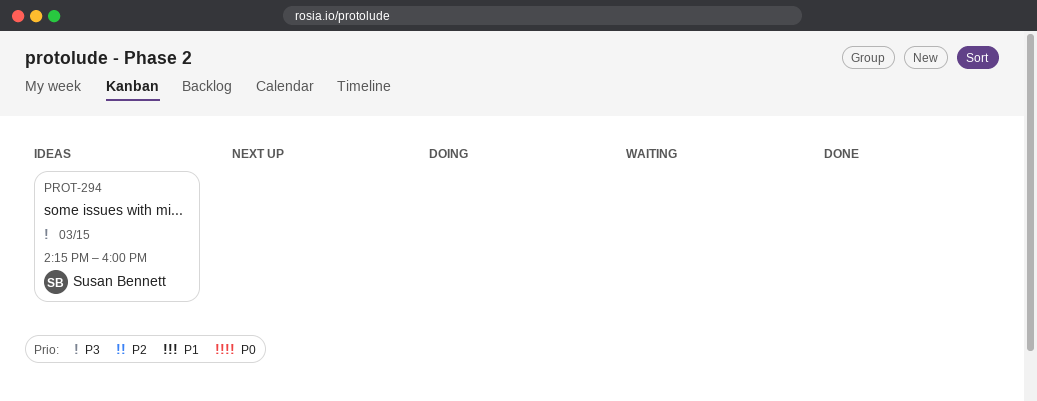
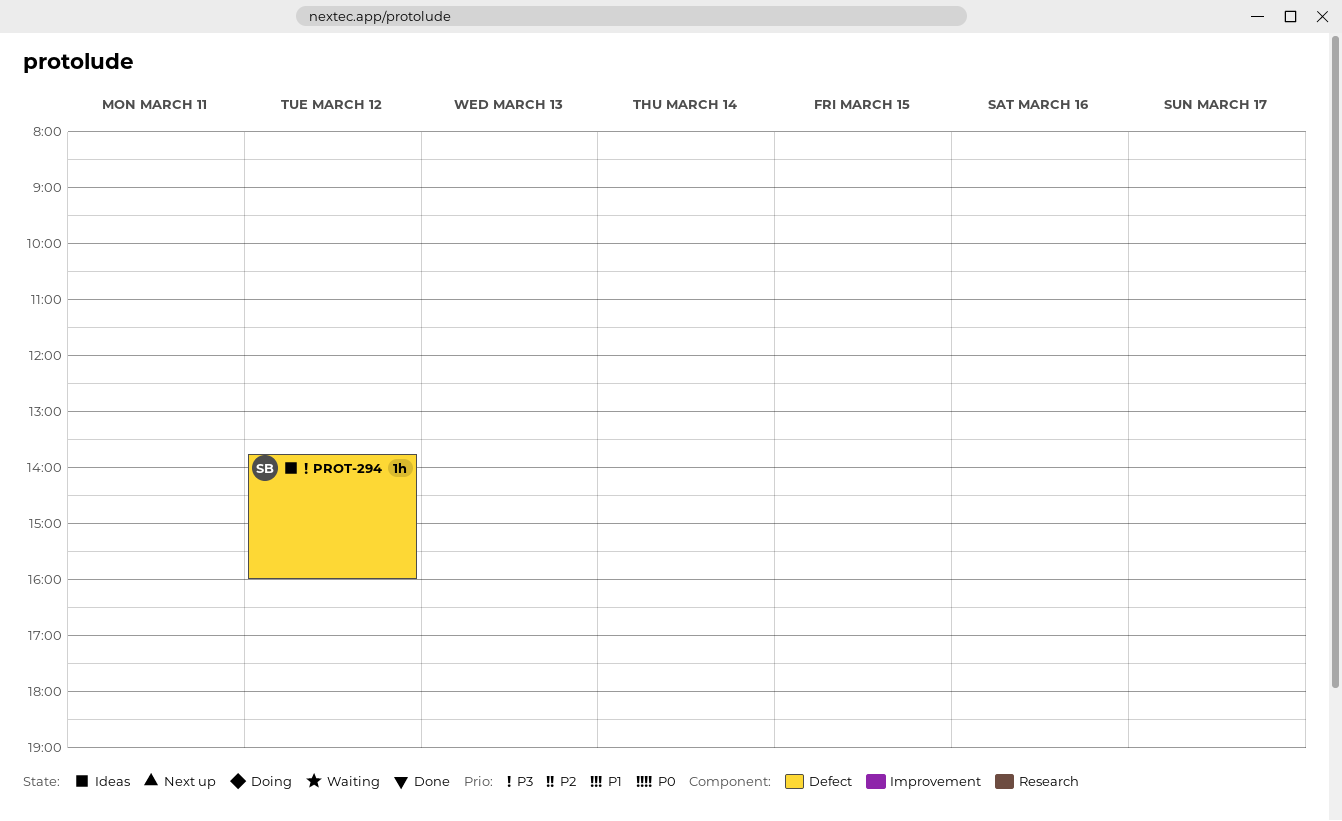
PROT-294, day: Mar 15 -> Mar 12
PROT-294, begins: 14:15 -> 13:45

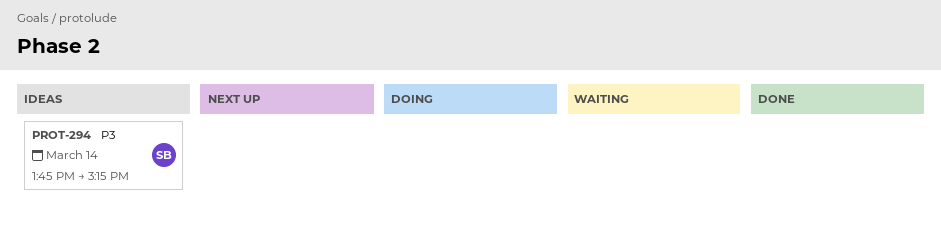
PROT-294, day: Mar 12 -> Mar 14
PROT-294, ends: 16:00 -> 15:15

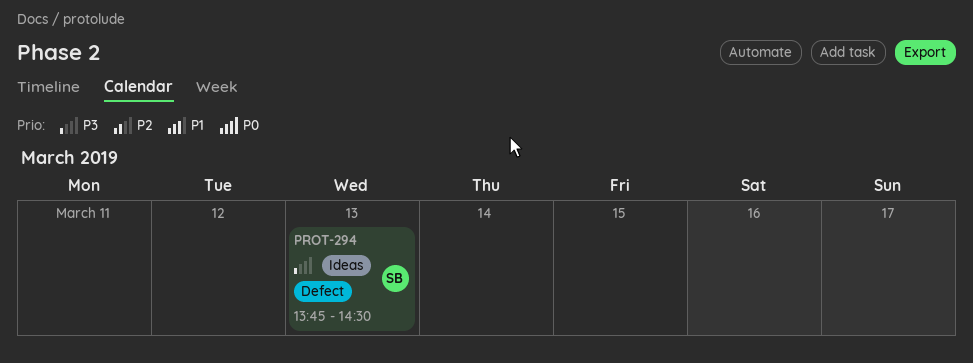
PROT-294, day: Mar 14 -> Mar 13
PROT-294, ends: 15:15 -> 14:30

